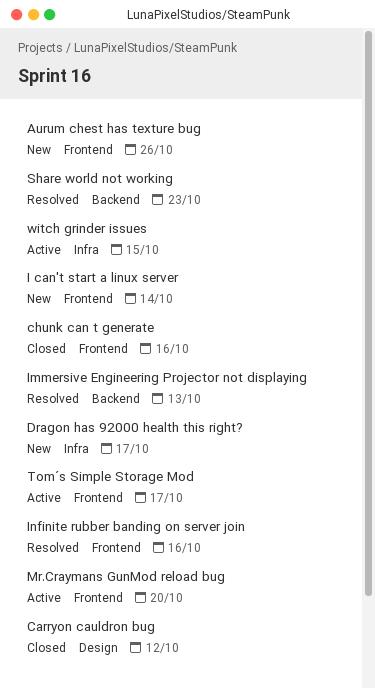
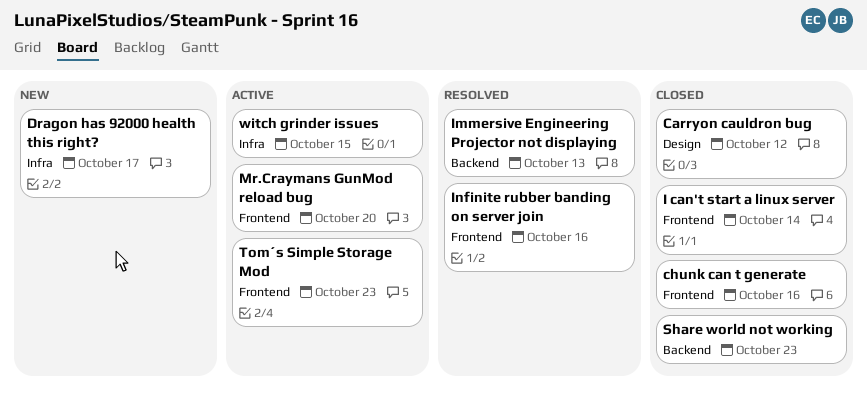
Aurum chest has texture bug: present -> none
I can't start a linux server, status: New -> Closed
Share world not working, status: Resolved -> Closed
Tom´s Simple Storage Mod, due: Oct 17 -> Oct 23

